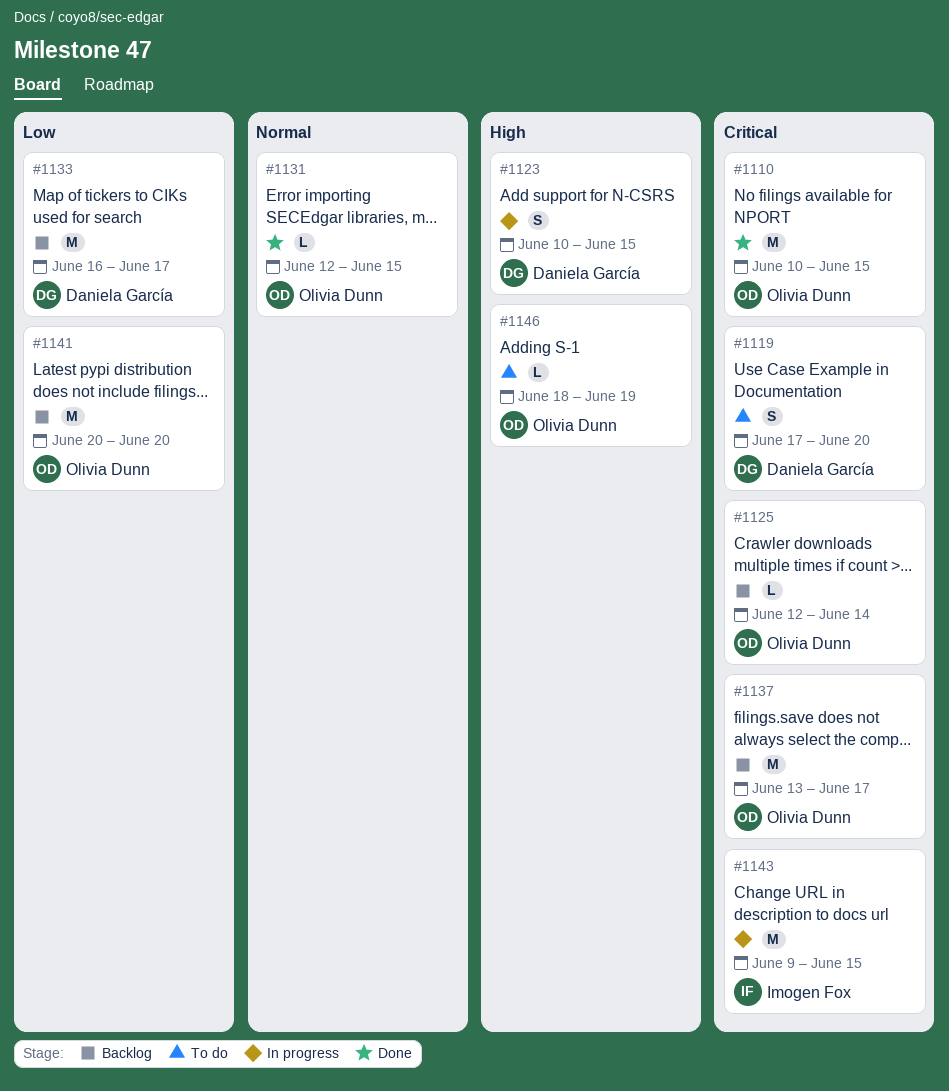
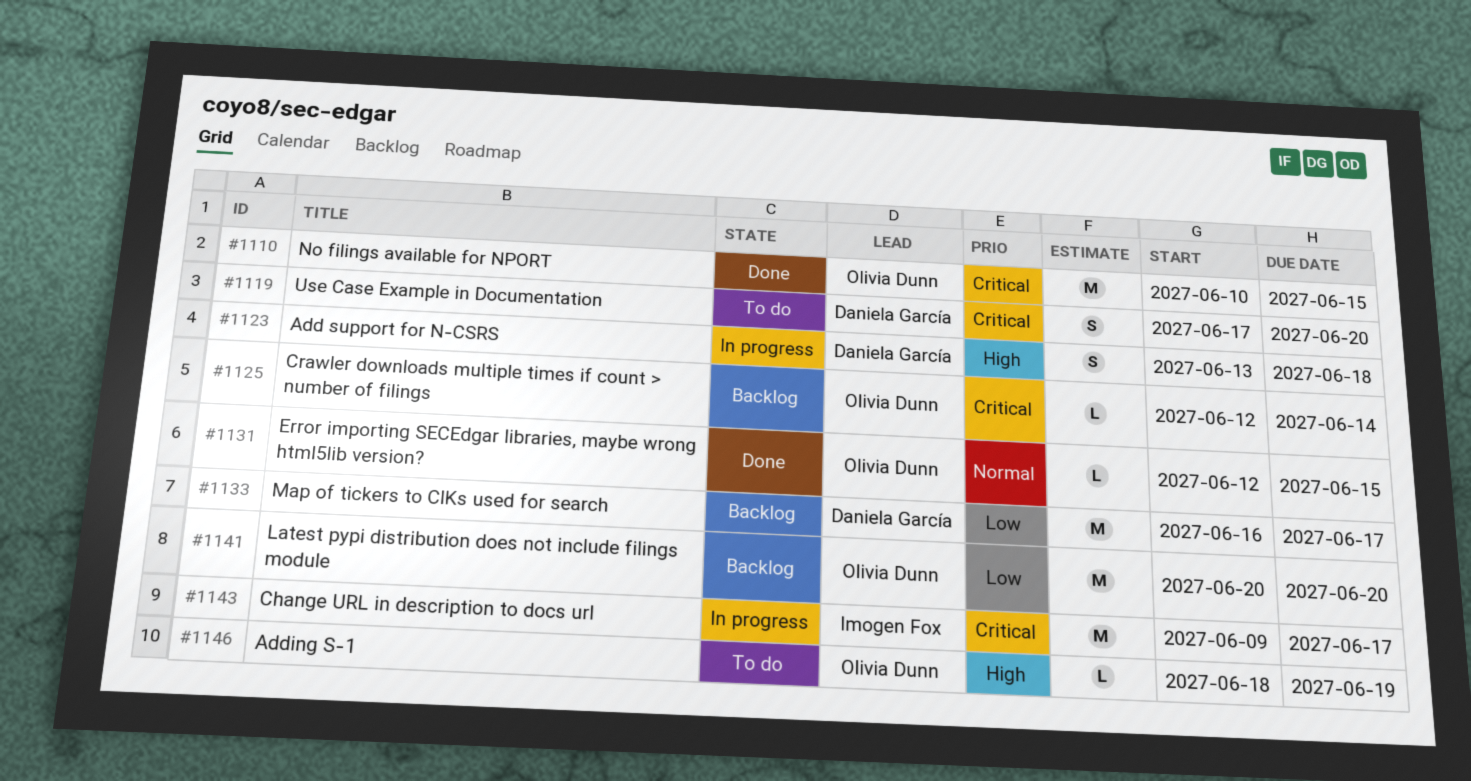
#1123, start: Jun 10 -> Jun 13
#1123, due: Jun 15 -> Jun 18
#1137: present -> none
#1143, due: Jun 15 -> Jun 17

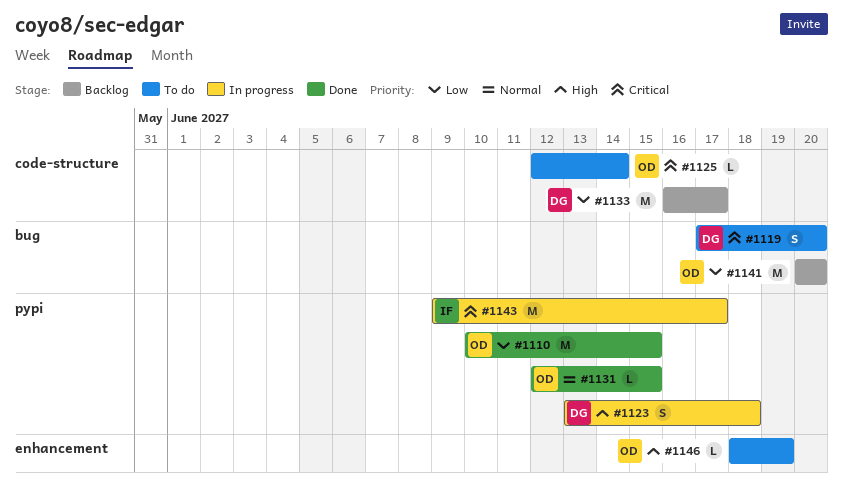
#1110, priority: Critical -> Low
#1125, status: Backlog -> To do

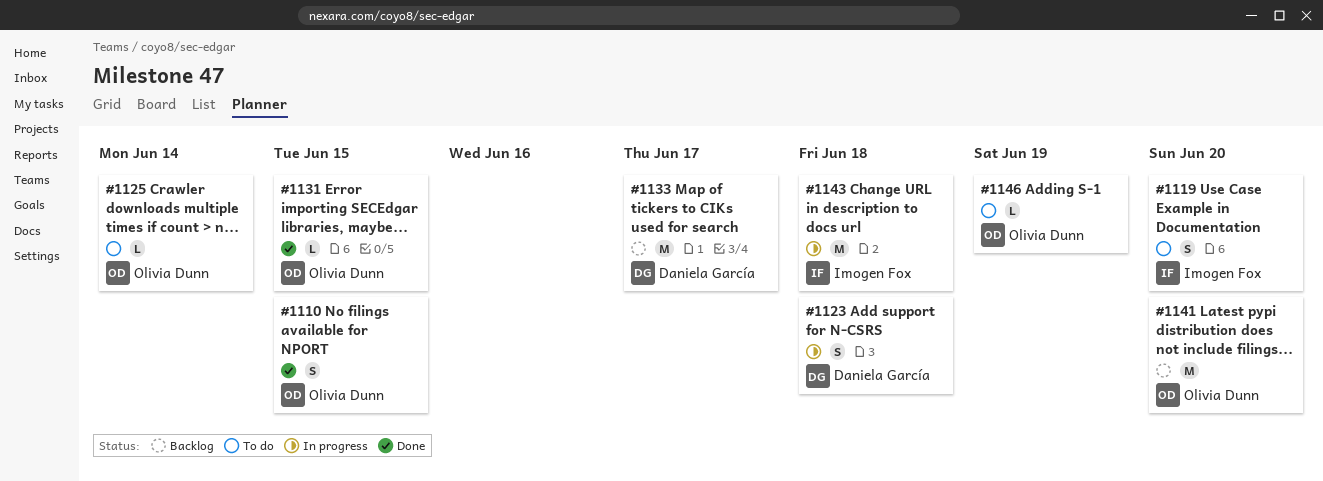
#1110, estimate: M -> S
#1119, owner: Daniela García -> Imogen Fox
#1143, due: Jun 17 -> Jun 18

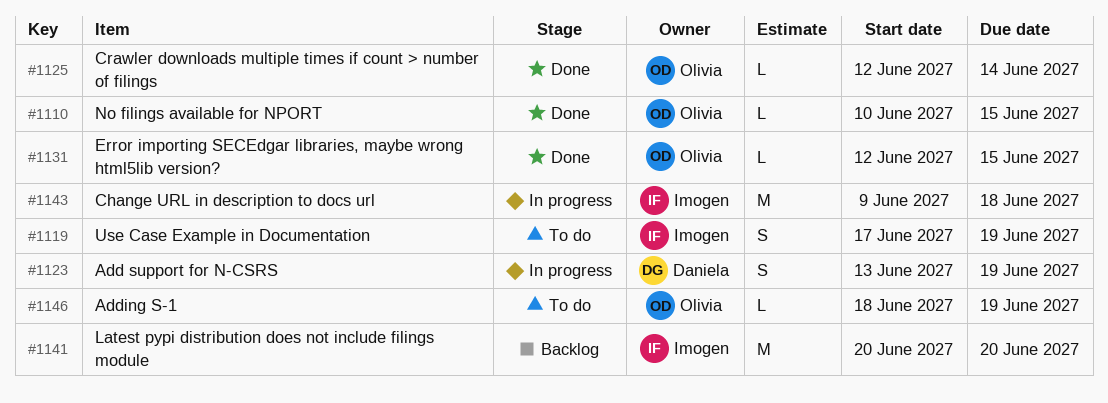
#1110, estimate: S -> L
#1119, due: Jun 20 -> Jun 19
#1123, due: Jun 18 -> Jun 19
#1125, status: To do -> Done
#1133: present -> none
#1141, owner: Olivia Dunn -> Imogen Fox

